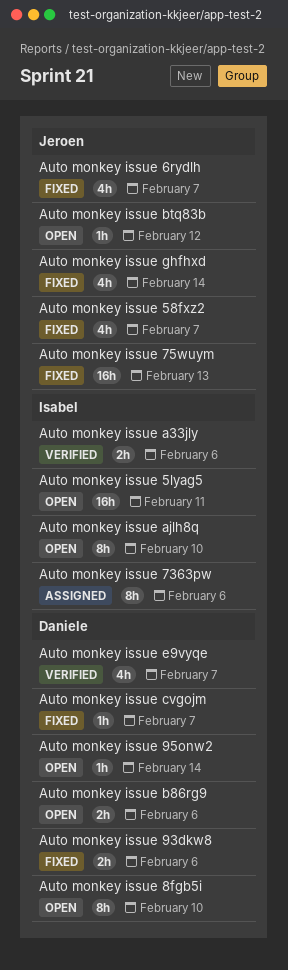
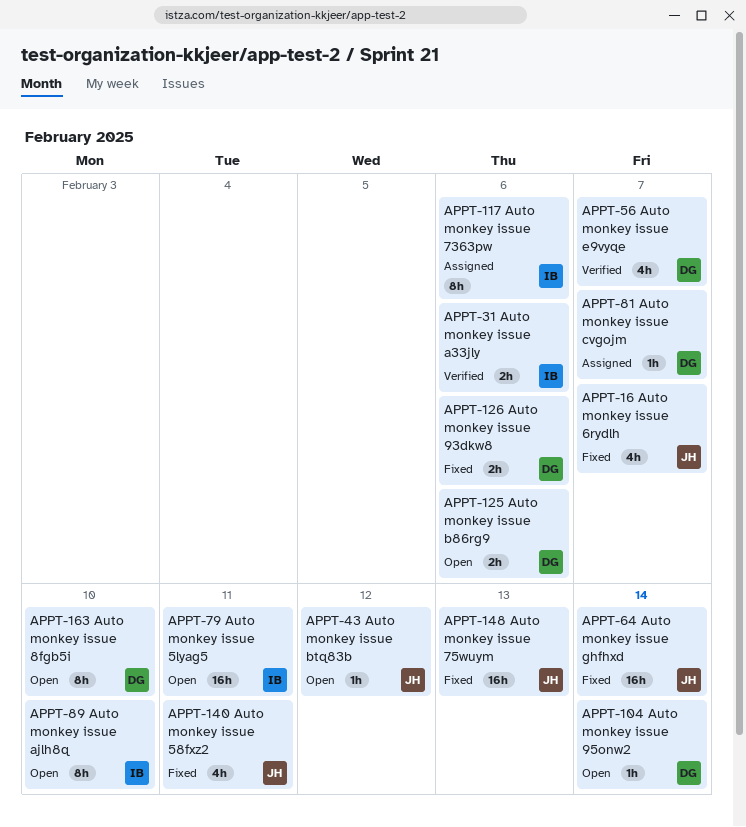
Auto monkey issue 58fxz2, due: Feb 7 -> Feb 11
Auto monkey issue cvgojm, status: Fixed -> Assigned
Auto monkey issue ghfhxd, estimate: 4h -> 16h

